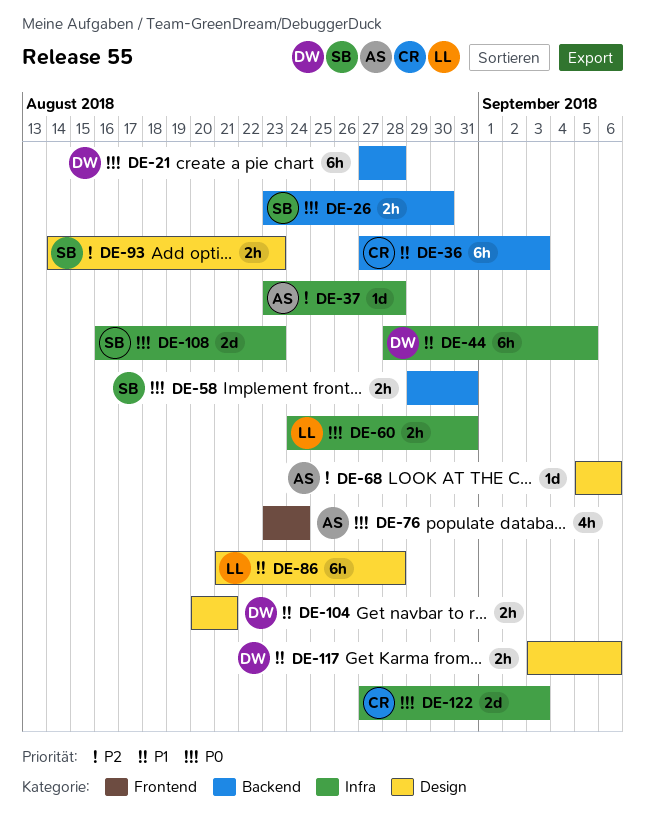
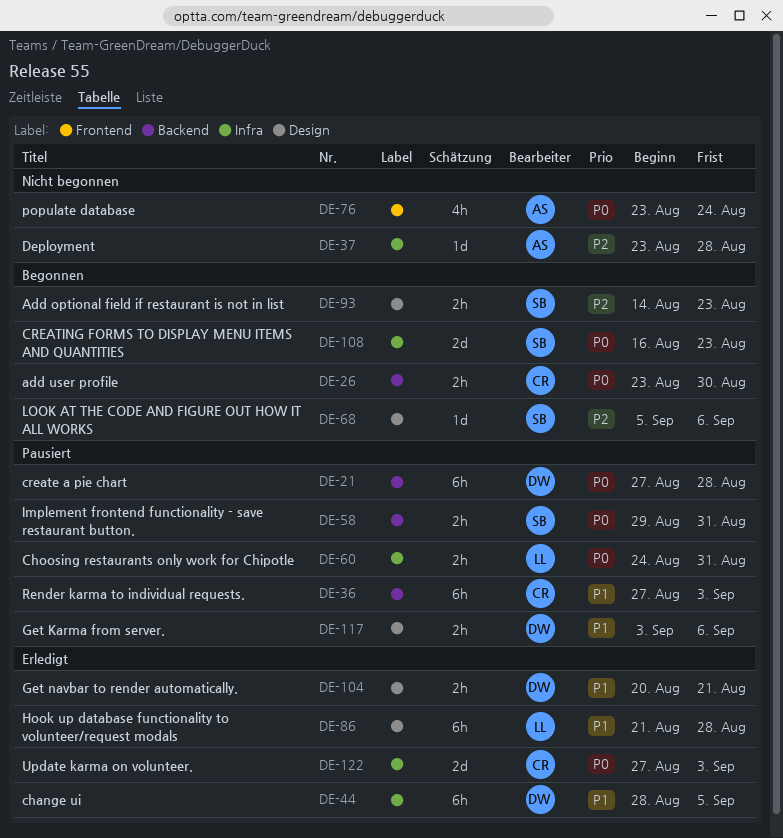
DE-26, owner: SB -> CR
DE-68, owner: AS -> SB

